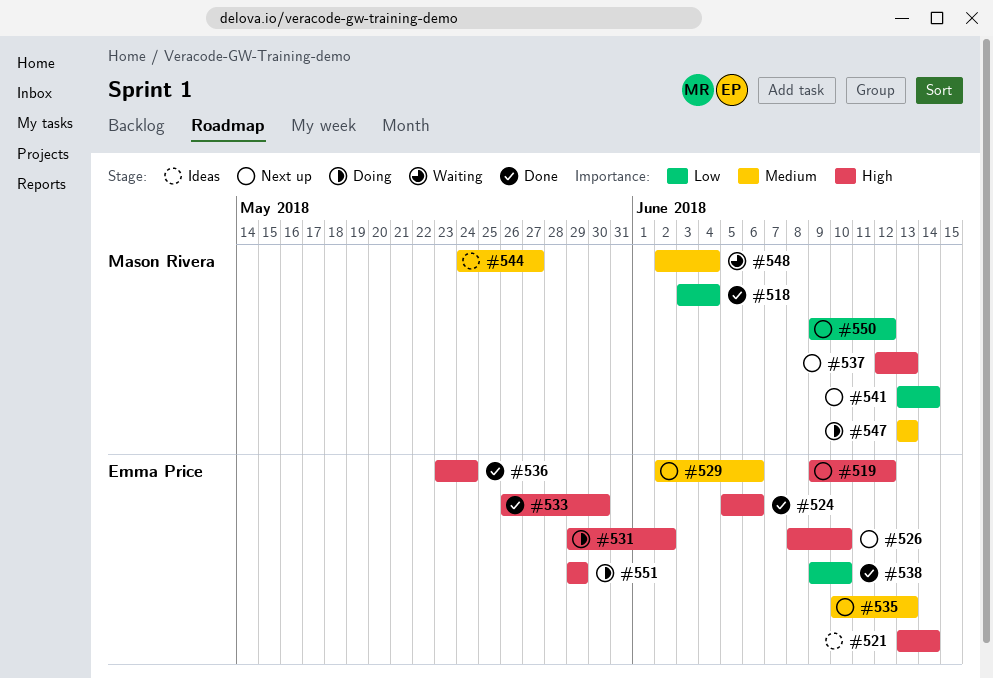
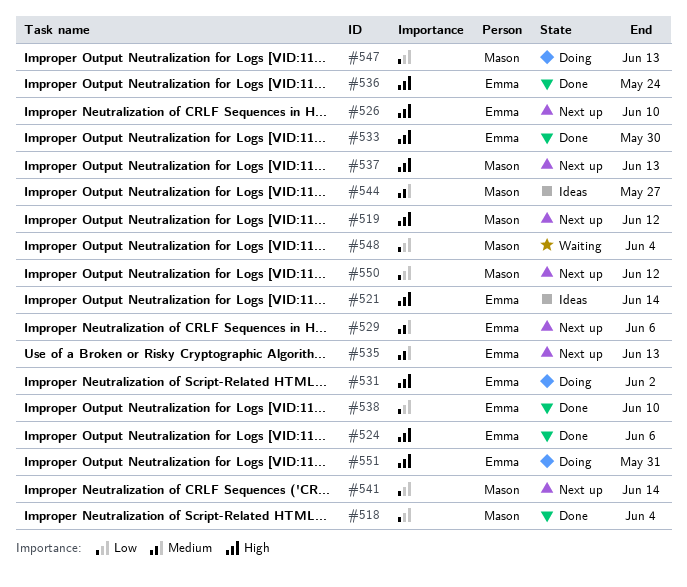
#519, owner: Emma Price -> Mason Rivera
#547, priority: Medium -> Low
#548, priority: Medium -> Low
#551, due: May 29 -> May 31

